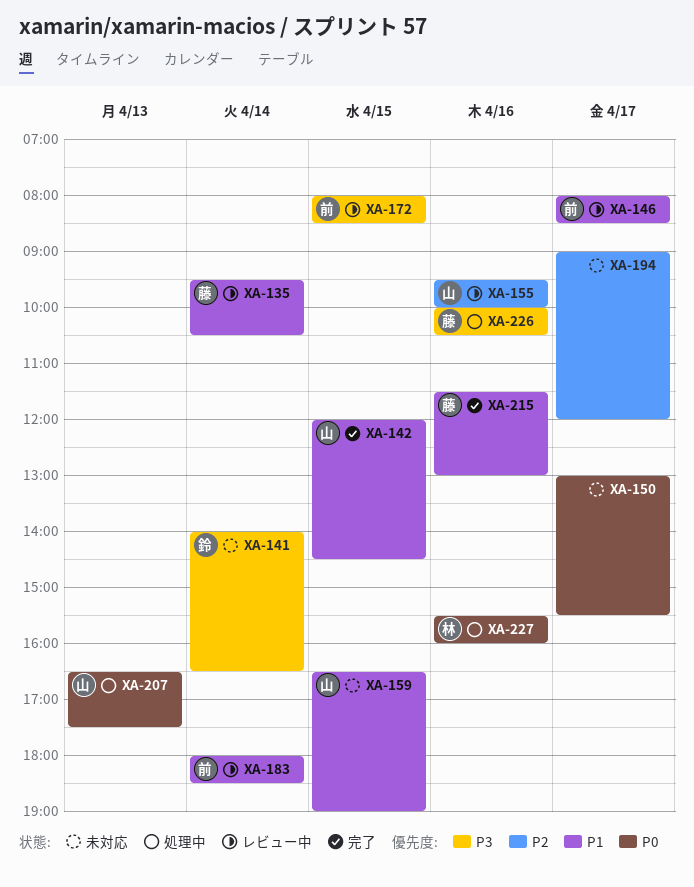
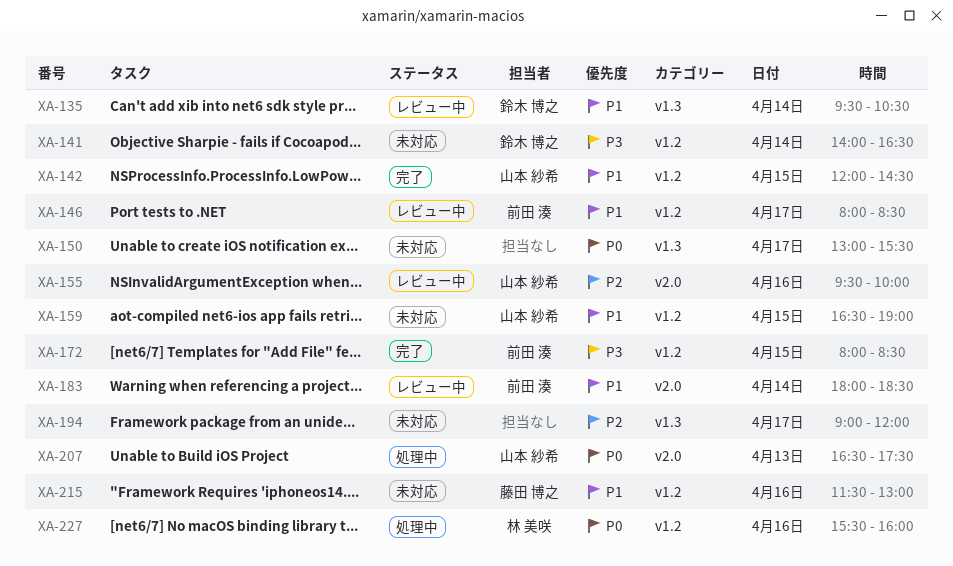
XA-135, owner: 藤田 博之 -> 鈴木 博之
XA-172, status: レビュー中 -> 完了
XA-215, status: 完了 -> 未対応
XA-226: present -> none

